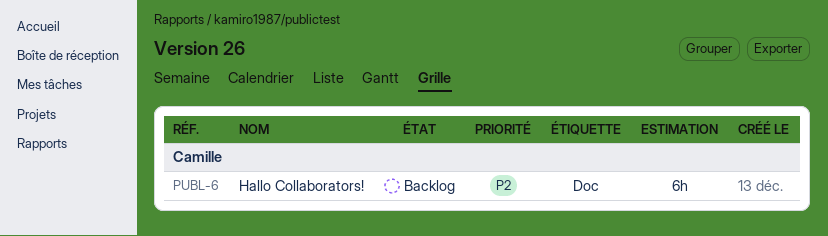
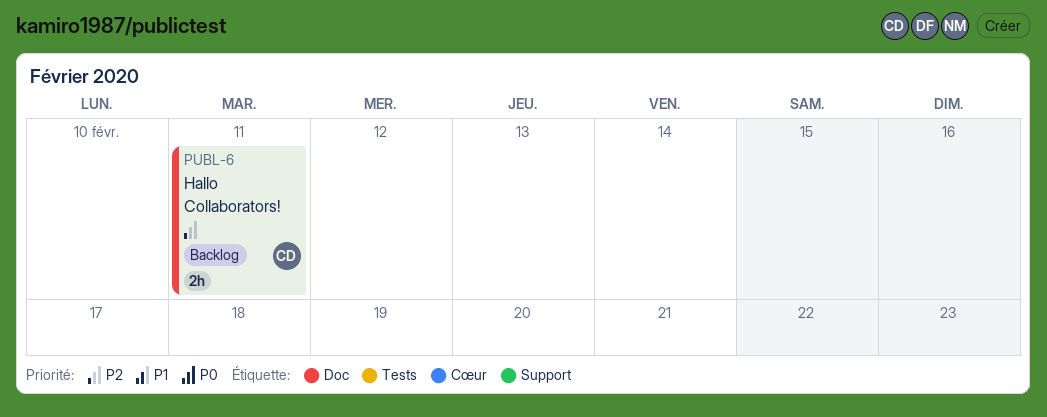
PUBL-6, estimate: 6h -> 2h

